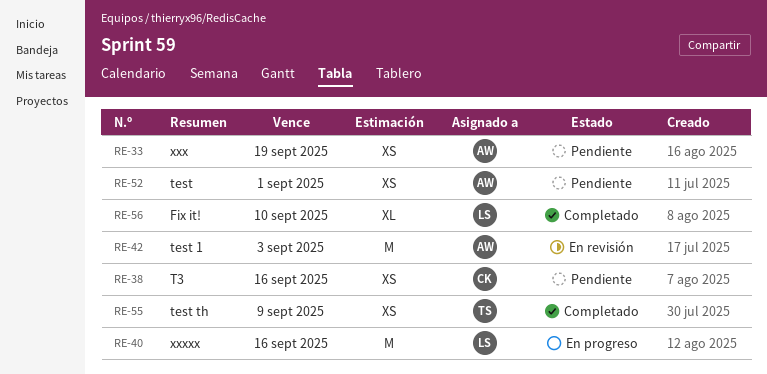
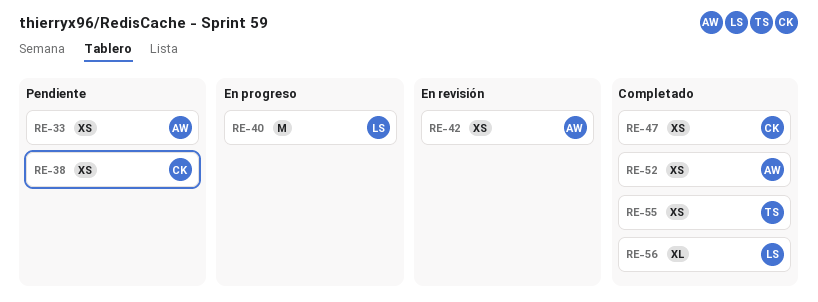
RE-42, estimate: M -> XS
RE-47: none -> present
RE-52, status: Pendiente -> Completado

